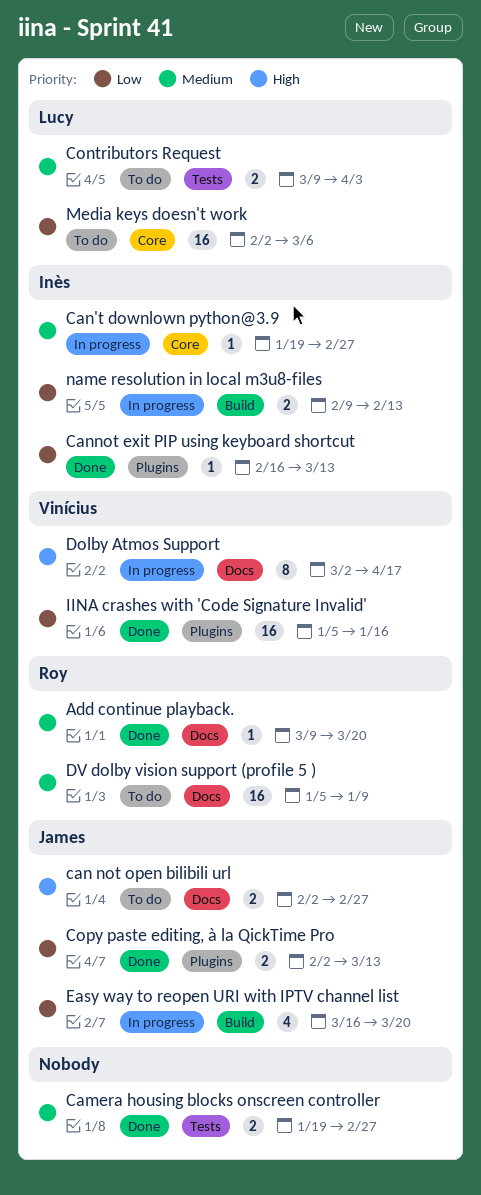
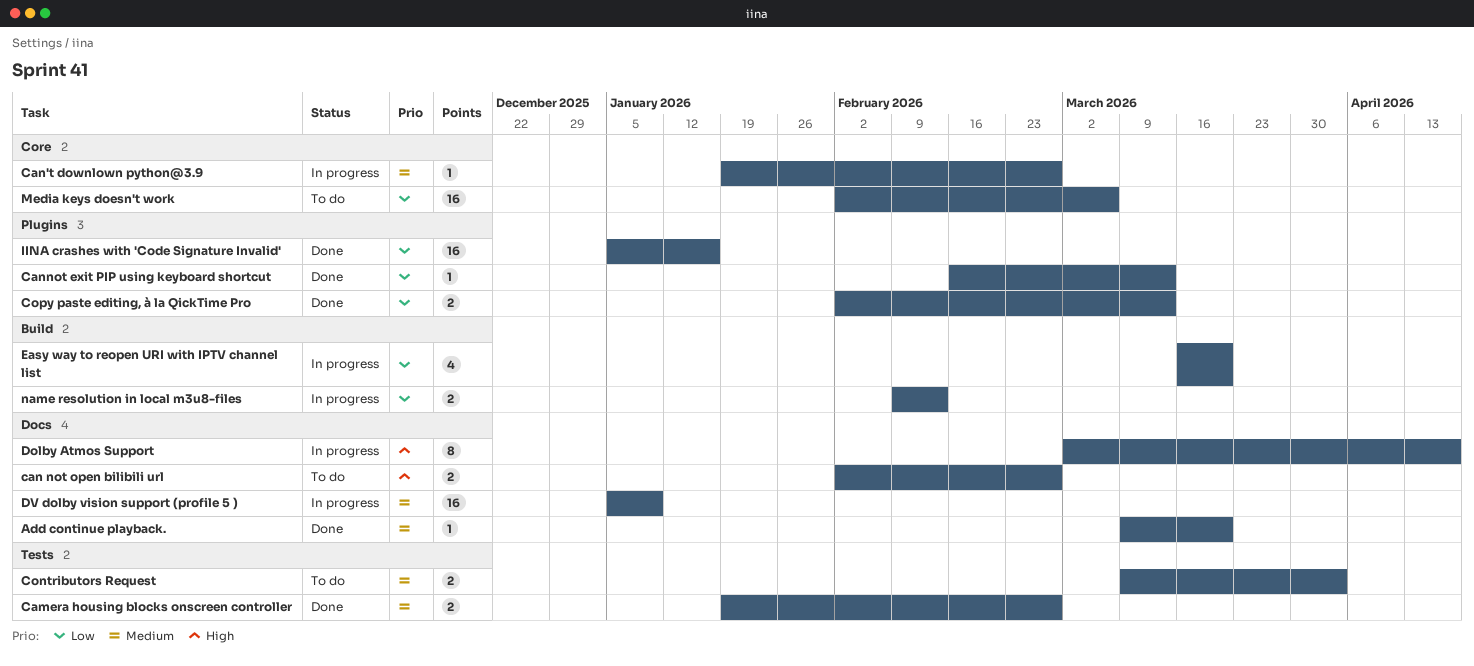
DV dolby vision support (profile 5 ), status: To do -> In progress

